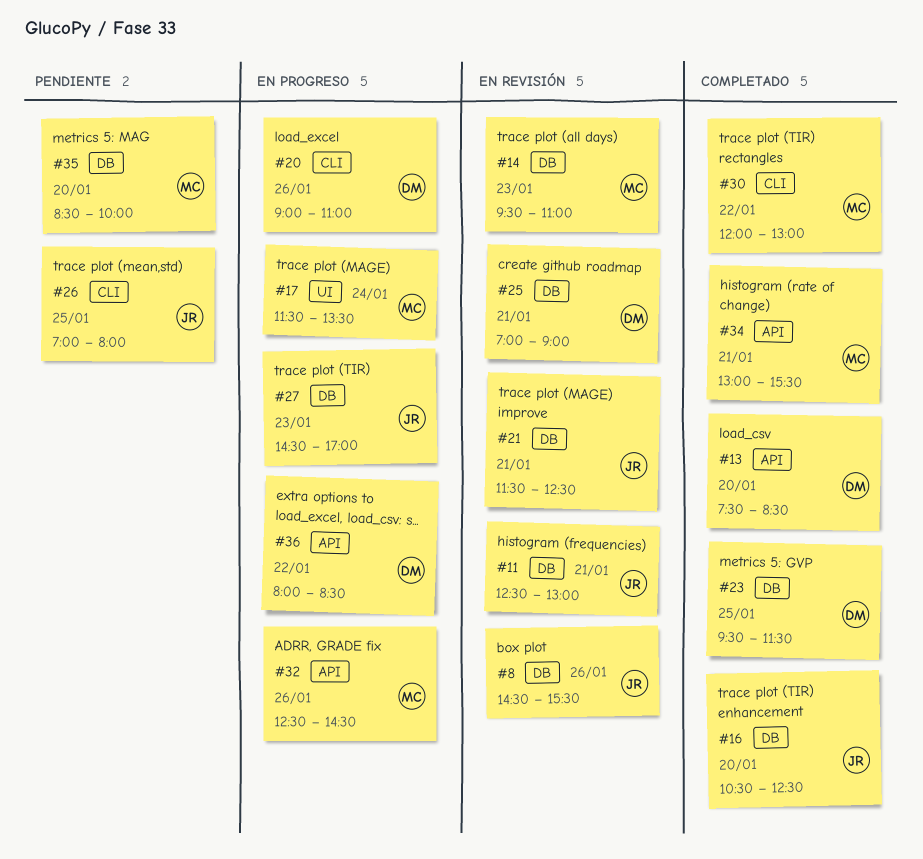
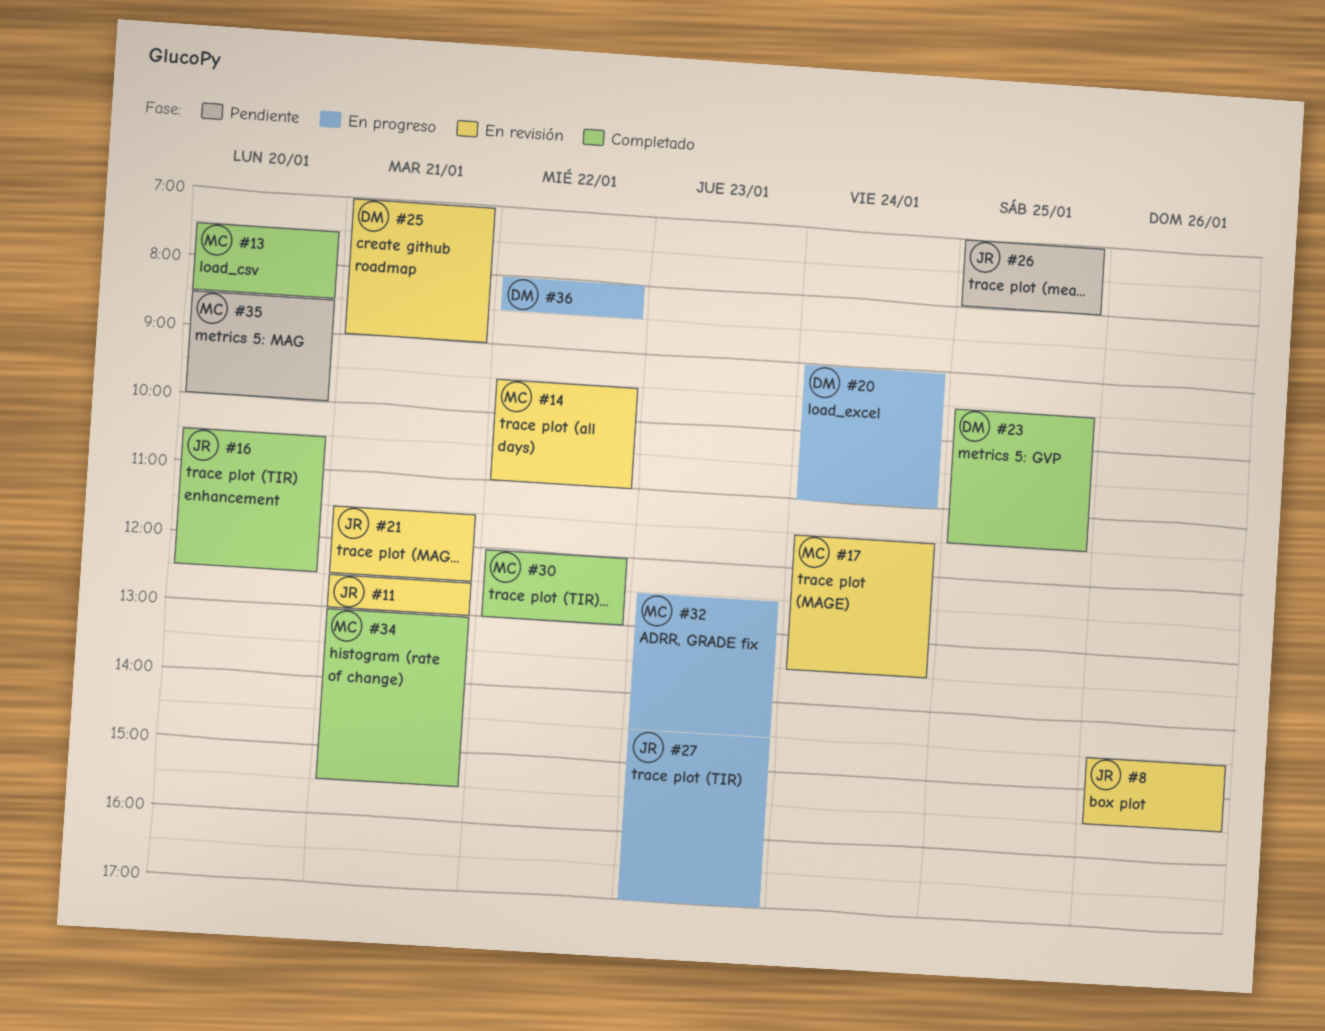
#13, owner: DM -> MC
#14, day: Jan 23 -> Jan 22
#17, status: En progreso -> En revisión
#20, day: Jan 26 -> Jan 24
#32, day: Jan 26 -> Jan 23

